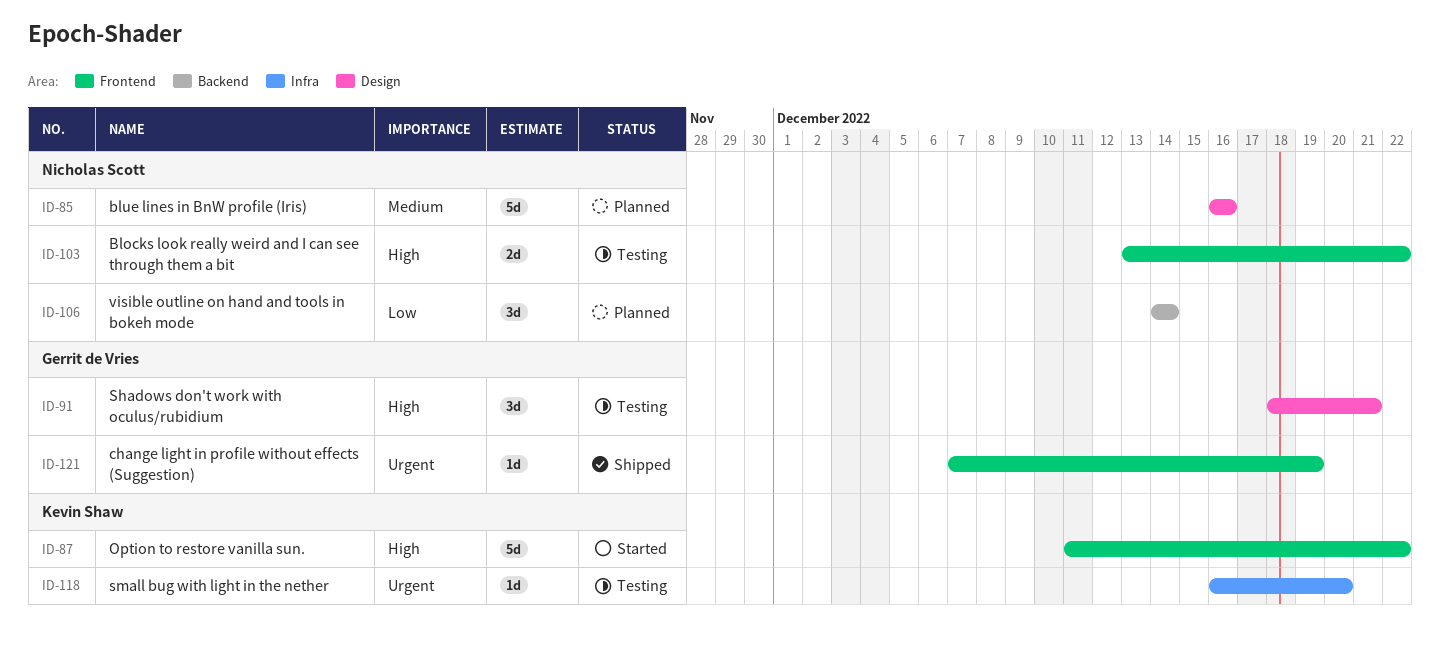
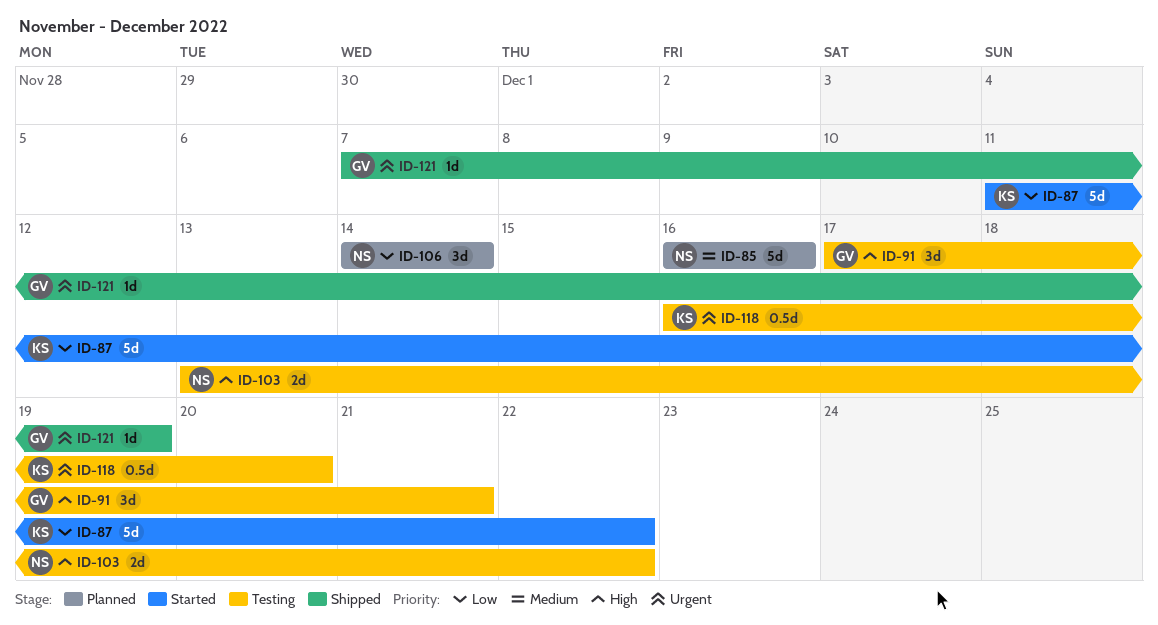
ID-87, priority: High -> Low
ID-91, start: Dec 18 -> Dec 17
ID-118, estimate: 1d -> 0.5d

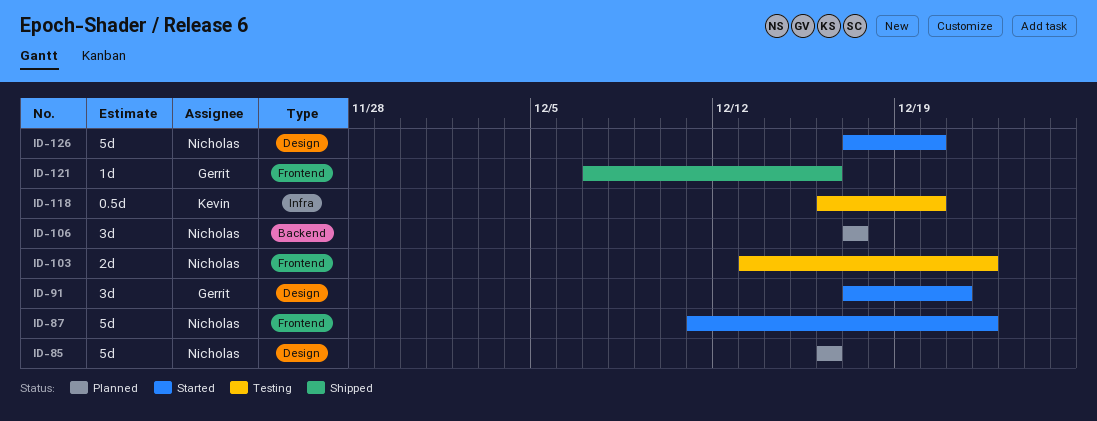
ID-87, owner: Kevin -> Nicholas
ID-91, status: Testing -> Started
ID-106, start: Dec 14 -> Dec 17
ID-106, due: Dec 14 -> Dec 17
ID-121, due: Dec 19 -> Dec 16
ID-126: none -> present

